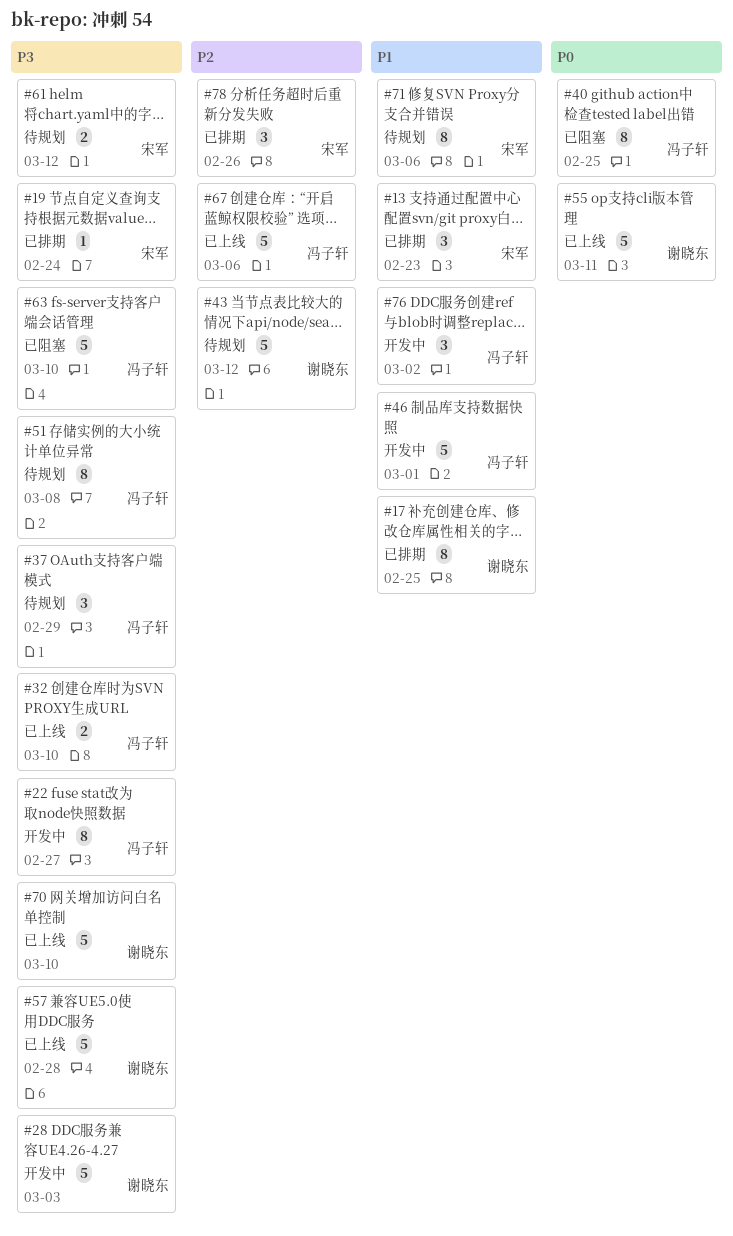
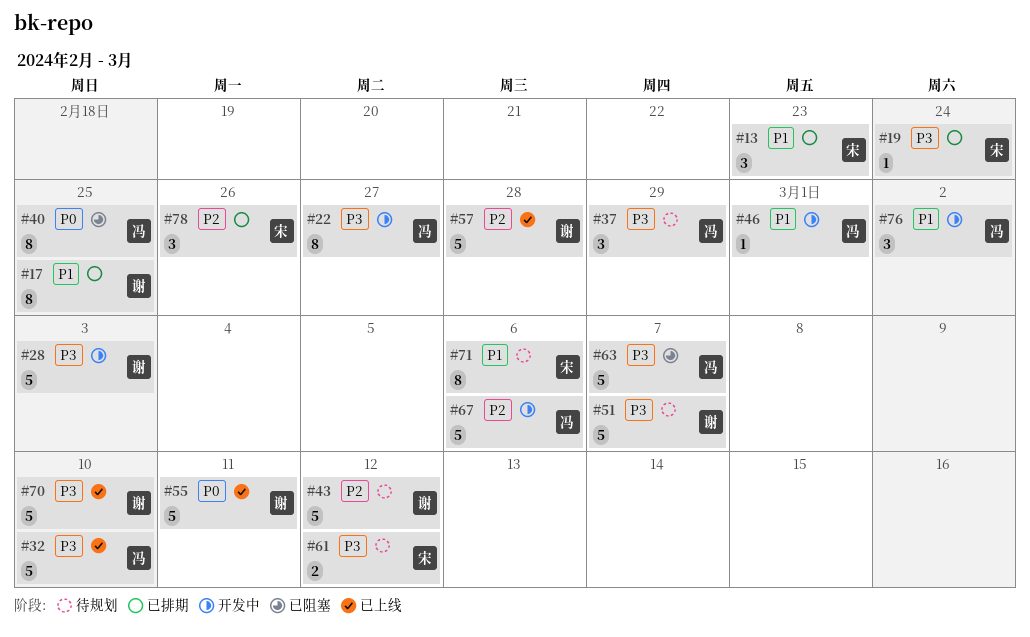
#32, estimate: 2 -> 5
#46, estimate: 5 -> 1
#51, owner: 冯子轩 -> 谢晓东
#51, estimate: 8 -> 5
#51, due: Mar 8 -> Mar 7
#57, priority: P3 -> P2
#63, due: Mar 10 -> Mar 7
#67, status: 已上线 -> 开发中

